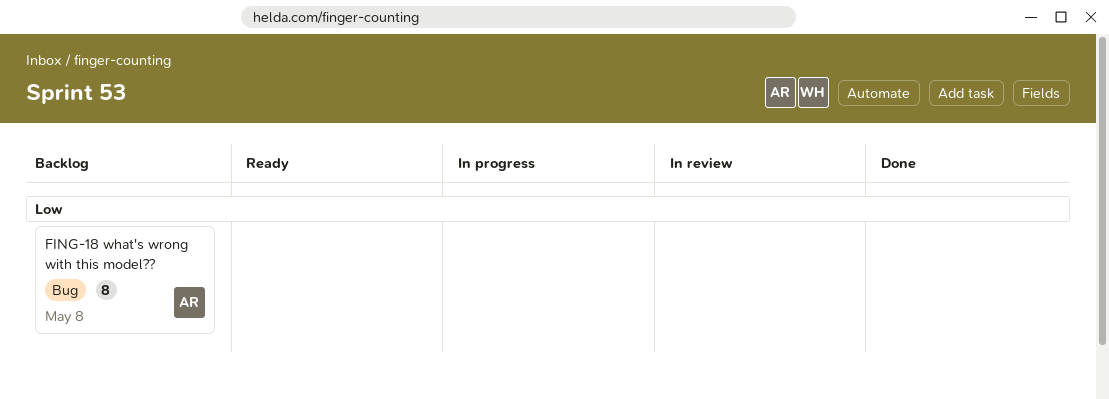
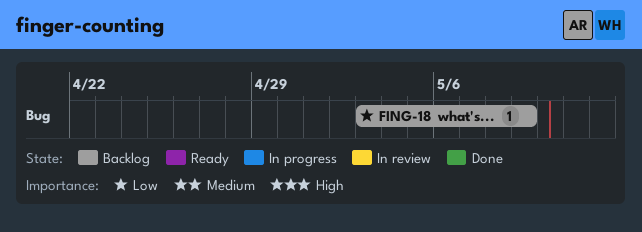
FING-18, estimate: 8 -> 1
FING-18, due: May 8 -> May 9

